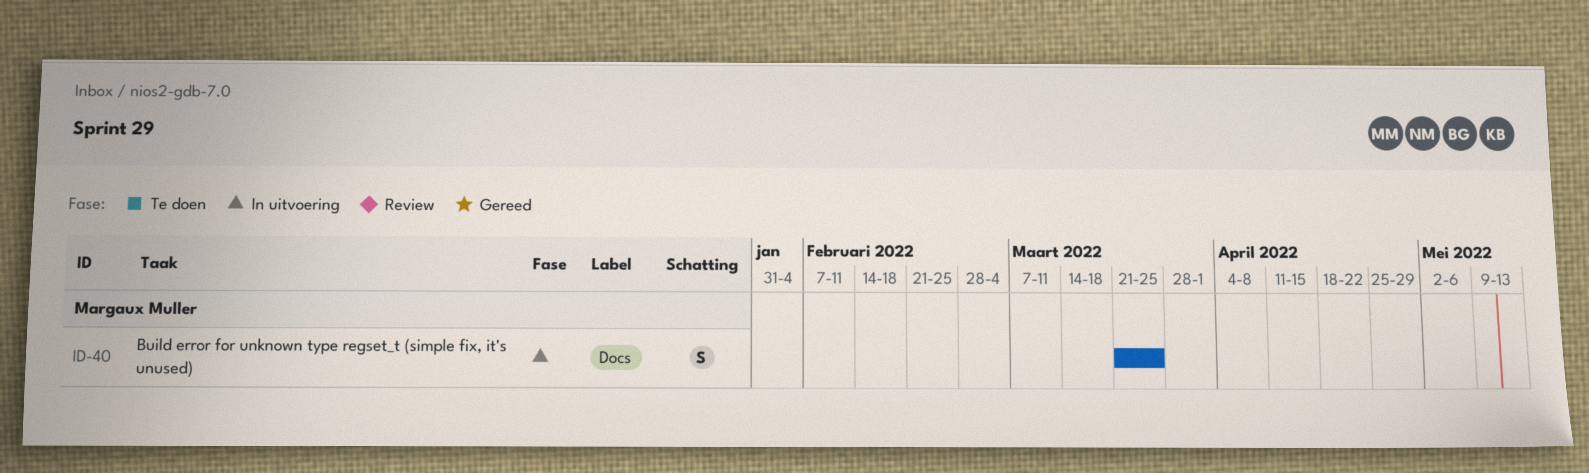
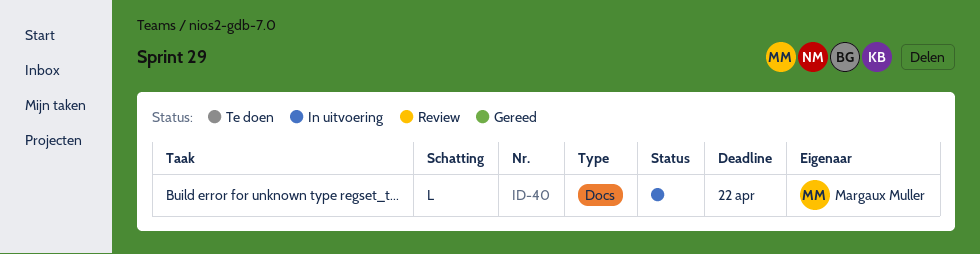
ID-40, estimate: S -> L
ID-40, due: Mar 25 -> Apr 22

